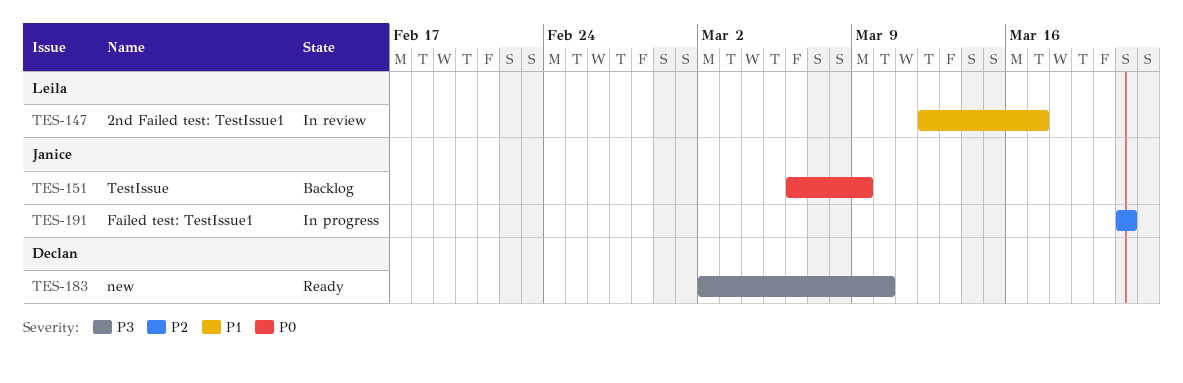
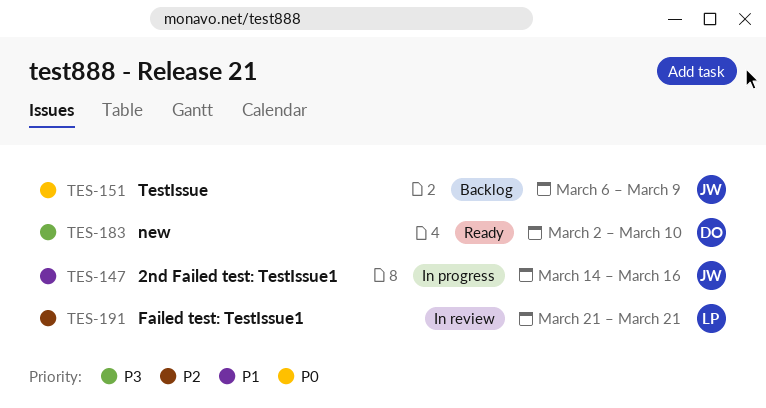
TES-147, status: In review -> In progress
TES-147, owner: Leila -> Janice
TES-147, start: Mar 12 -> Mar 14
TES-147, due: Mar 17 -> Mar 16
TES-191, status: In progress -> In review
TES-191, owner: Janice -> Leila

